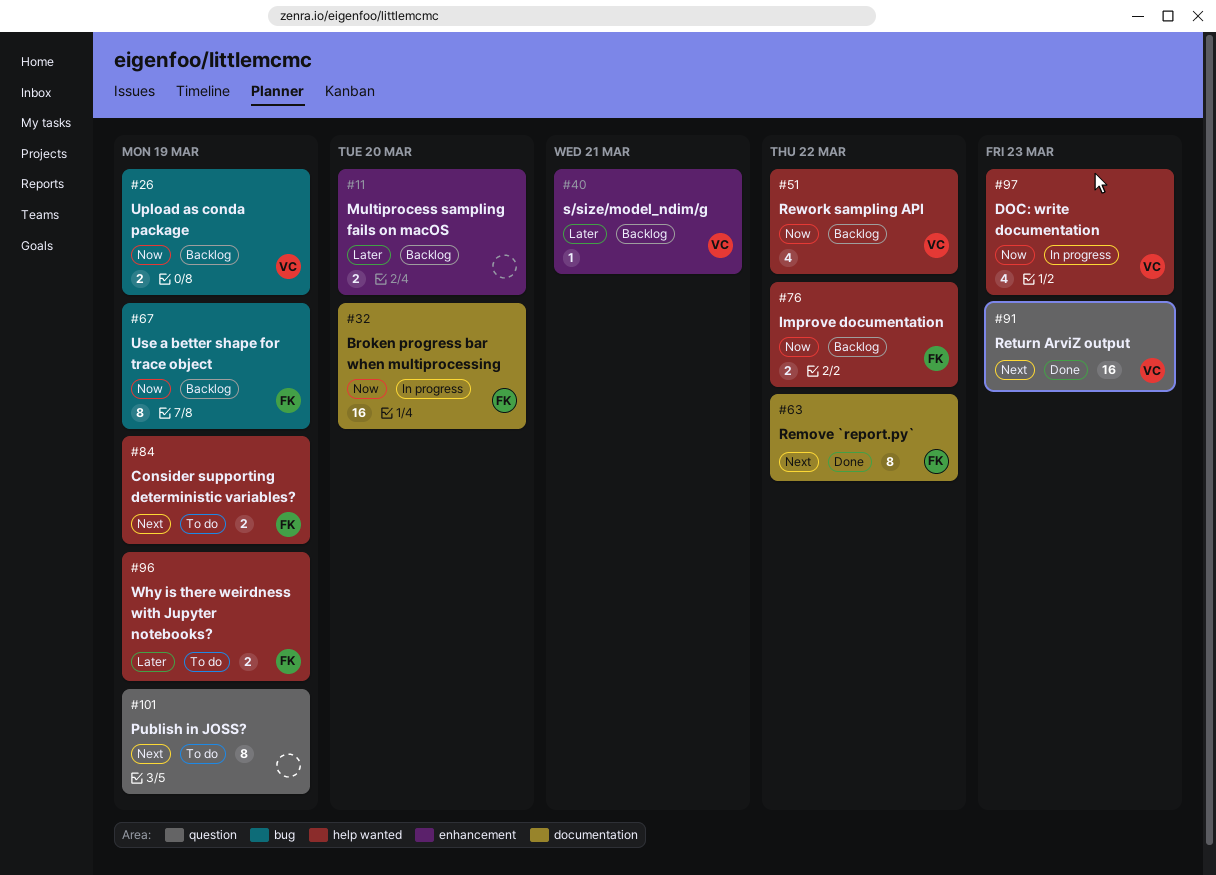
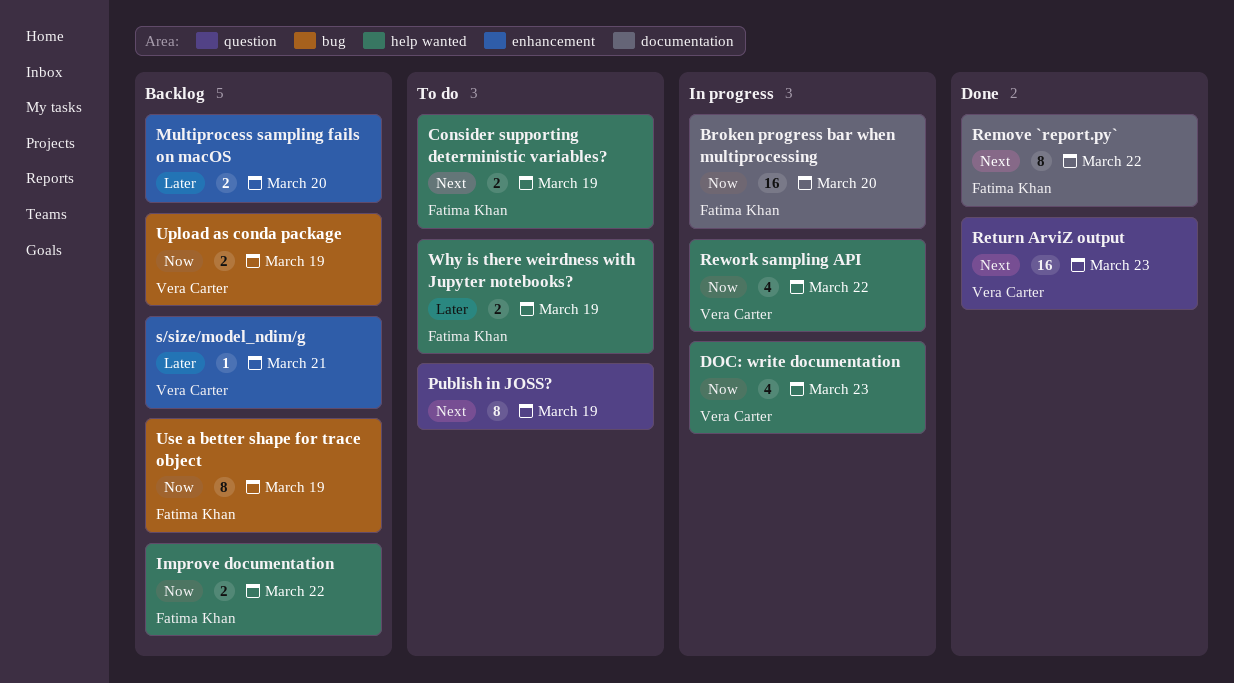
Rework sampling API, status: Backlog -> In progress

